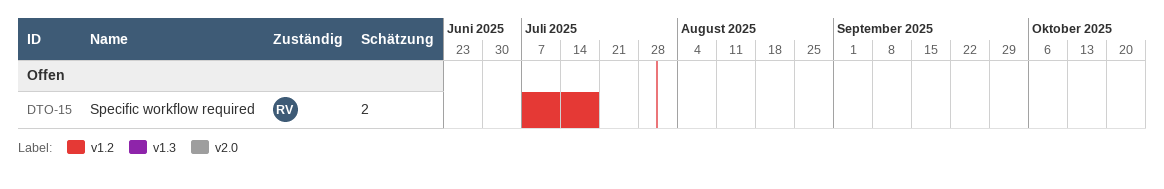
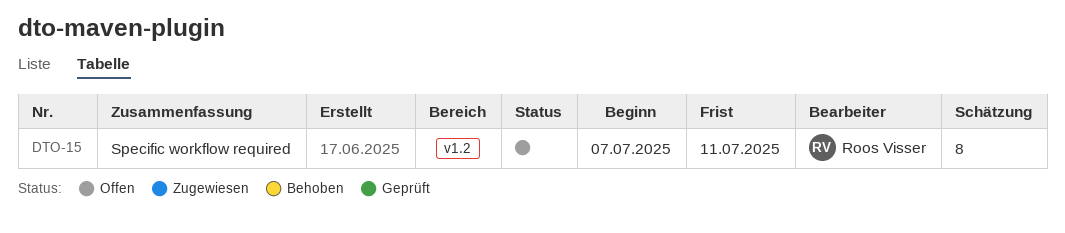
DTO-15, estimate: 2 -> 8
DTO-15, due: Jul 18 -> Jul 11

